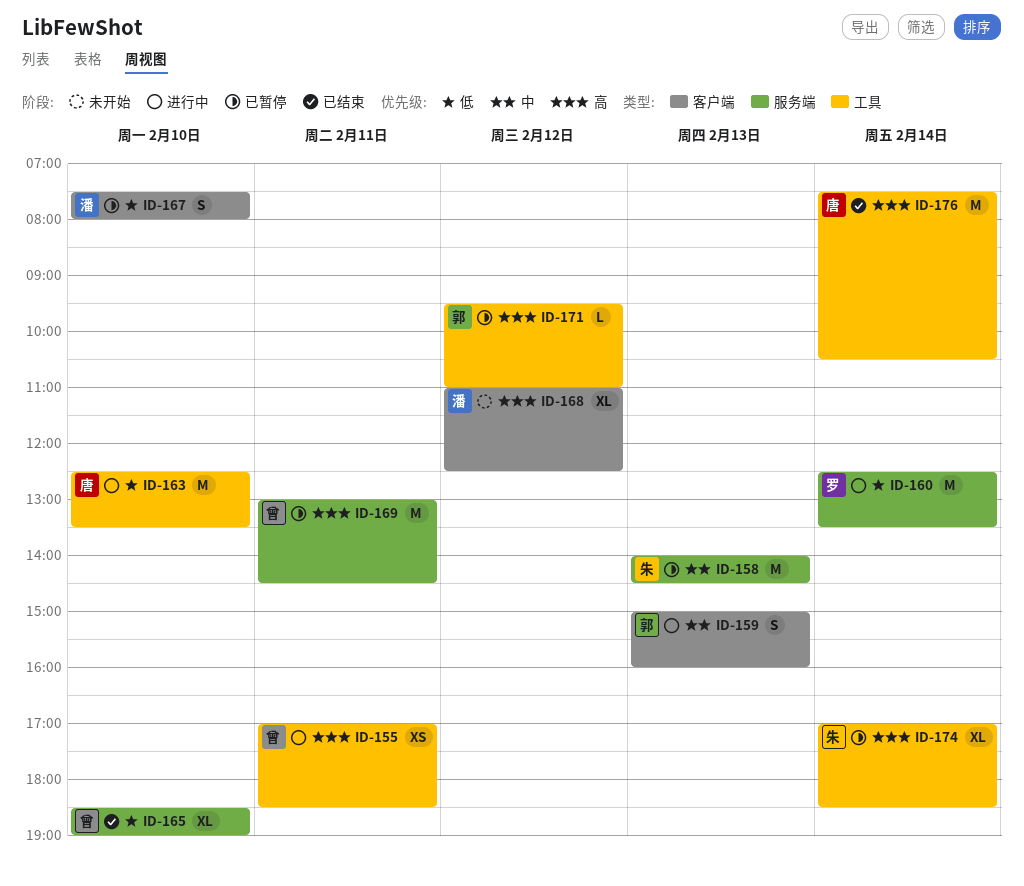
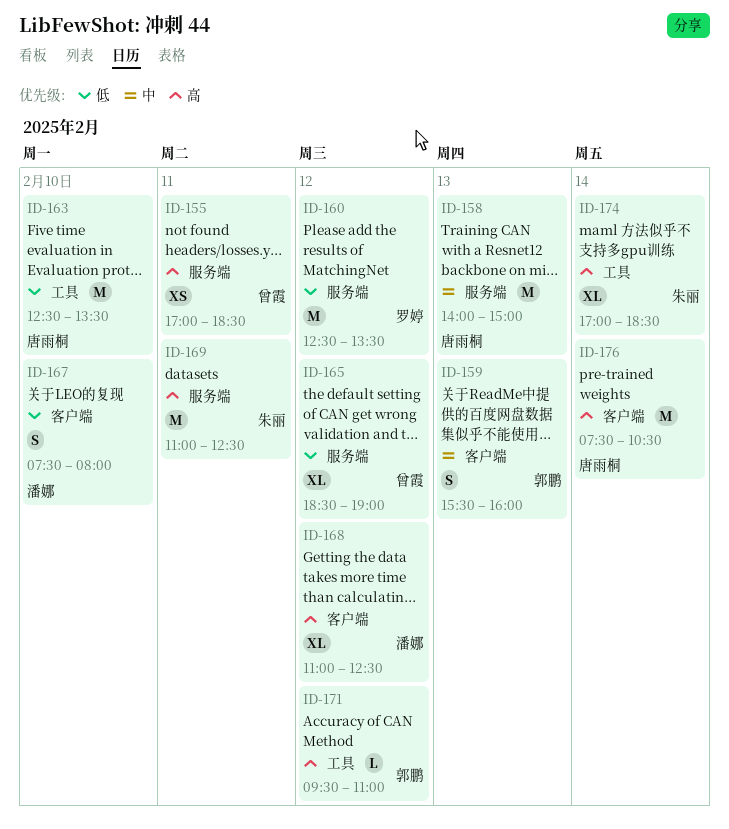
ID-155, label: 工具 -> 服务端
ID-158, owner: 朱丽 -> 唐雨桐
ID-158, ends: 14:30 -> 15:00
ID-159, begins: 15:00 -> 15:30
ID-160, day: Feb 14 -> Feb 12
ID-165, day: Feb 10 -> Feb 12
ID-169, owner: 曾霞 -> 朱丽
ID-169, begins: 13:00 -> 11:00
ID-169, ends: 14:30 -> 12:30
ID-176, label: 工具 -> 客户端

